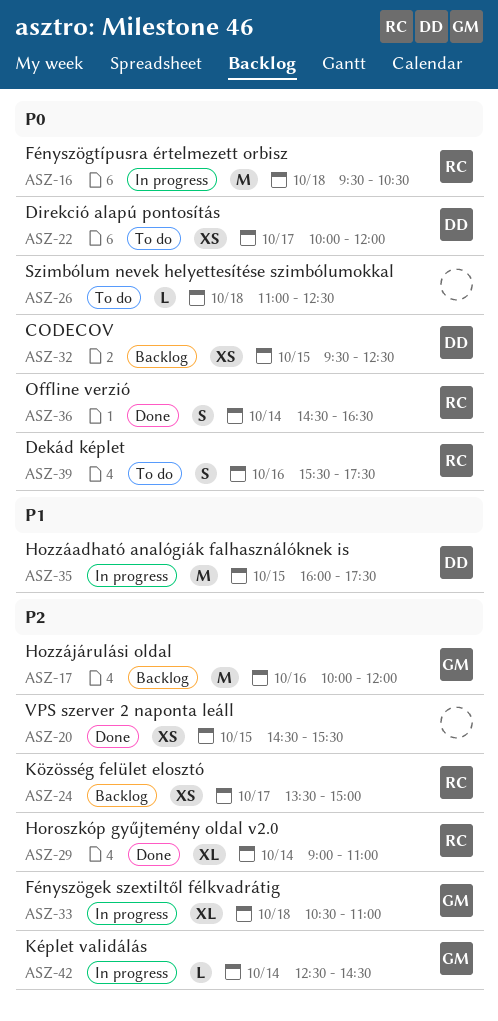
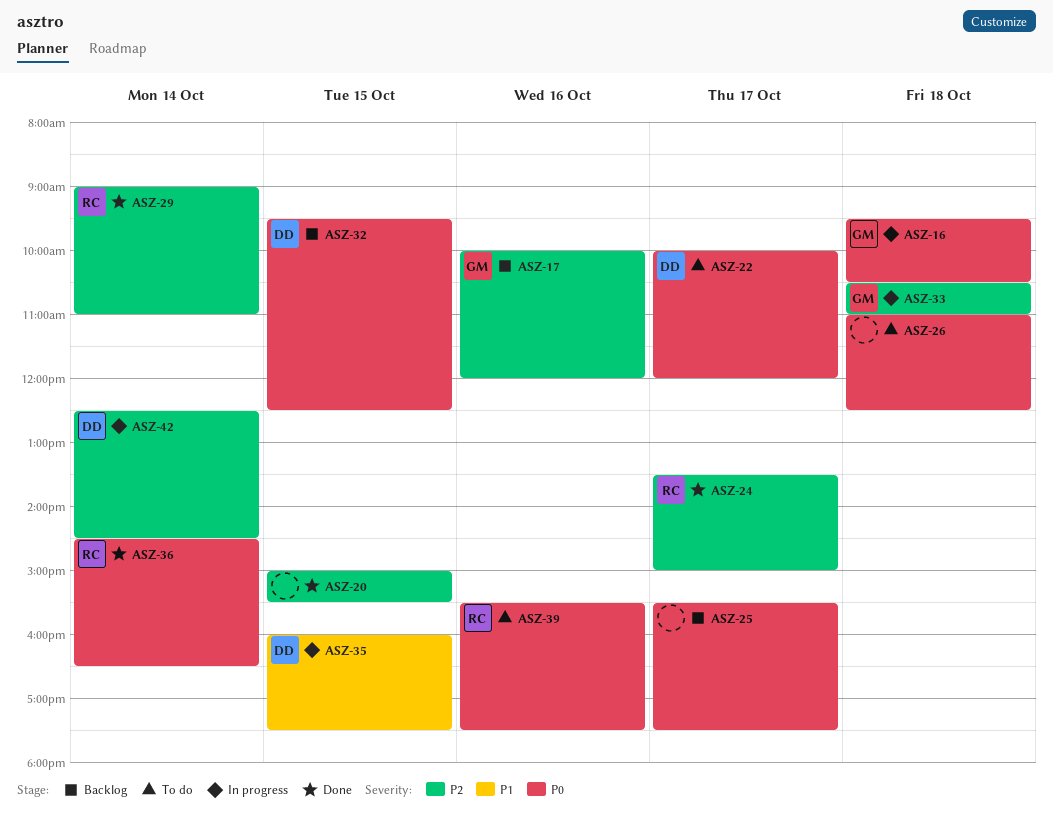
ASZ-16, owner: RC -> GM
ASZ-20, begins: 14:30 -> 15:00
ASZ-24, status: Backlog -> Done
ASZ-25: none -> present
ASZ-42, owner: GM -> DD

